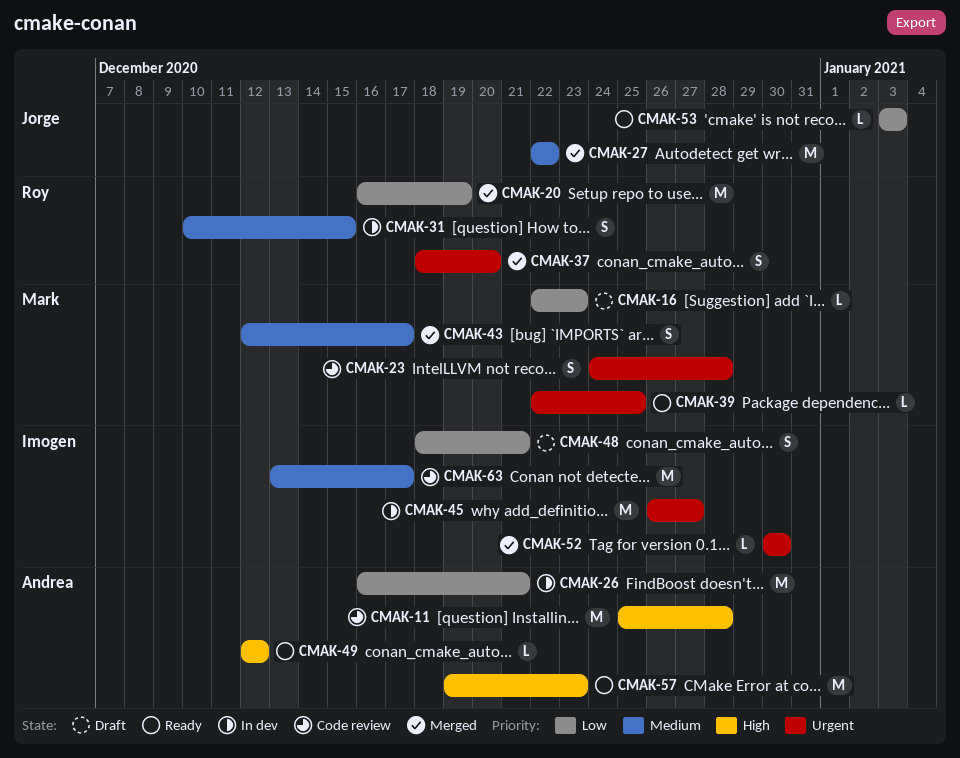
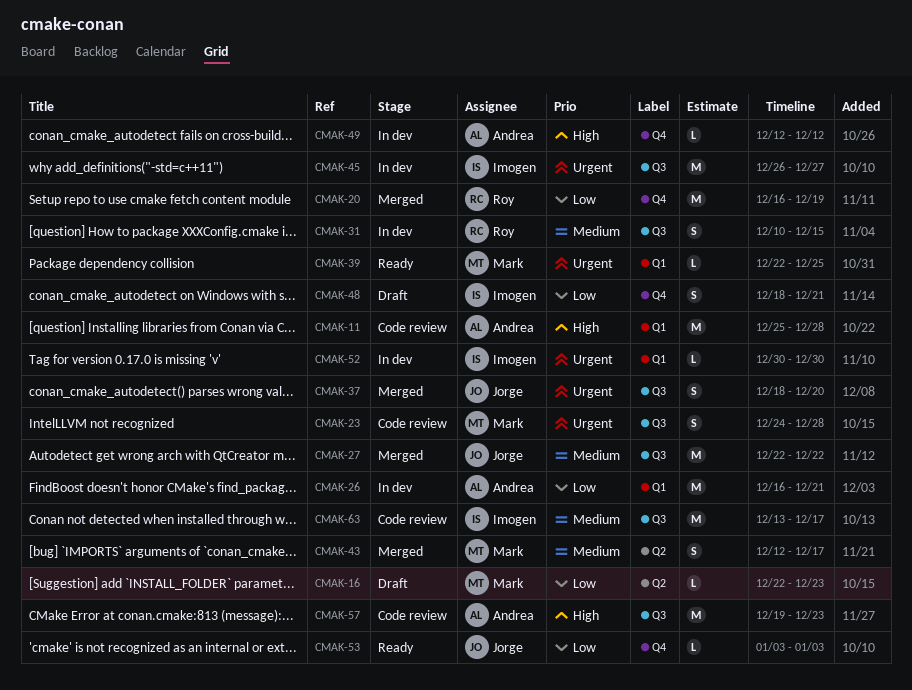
CMAK-37, owner: Roy -> Jorge
CMAK-49, status: Ready -> In dev
CMAK-52, status: Merged -> In dev
CMAK-57, status: Ready -> Code review

